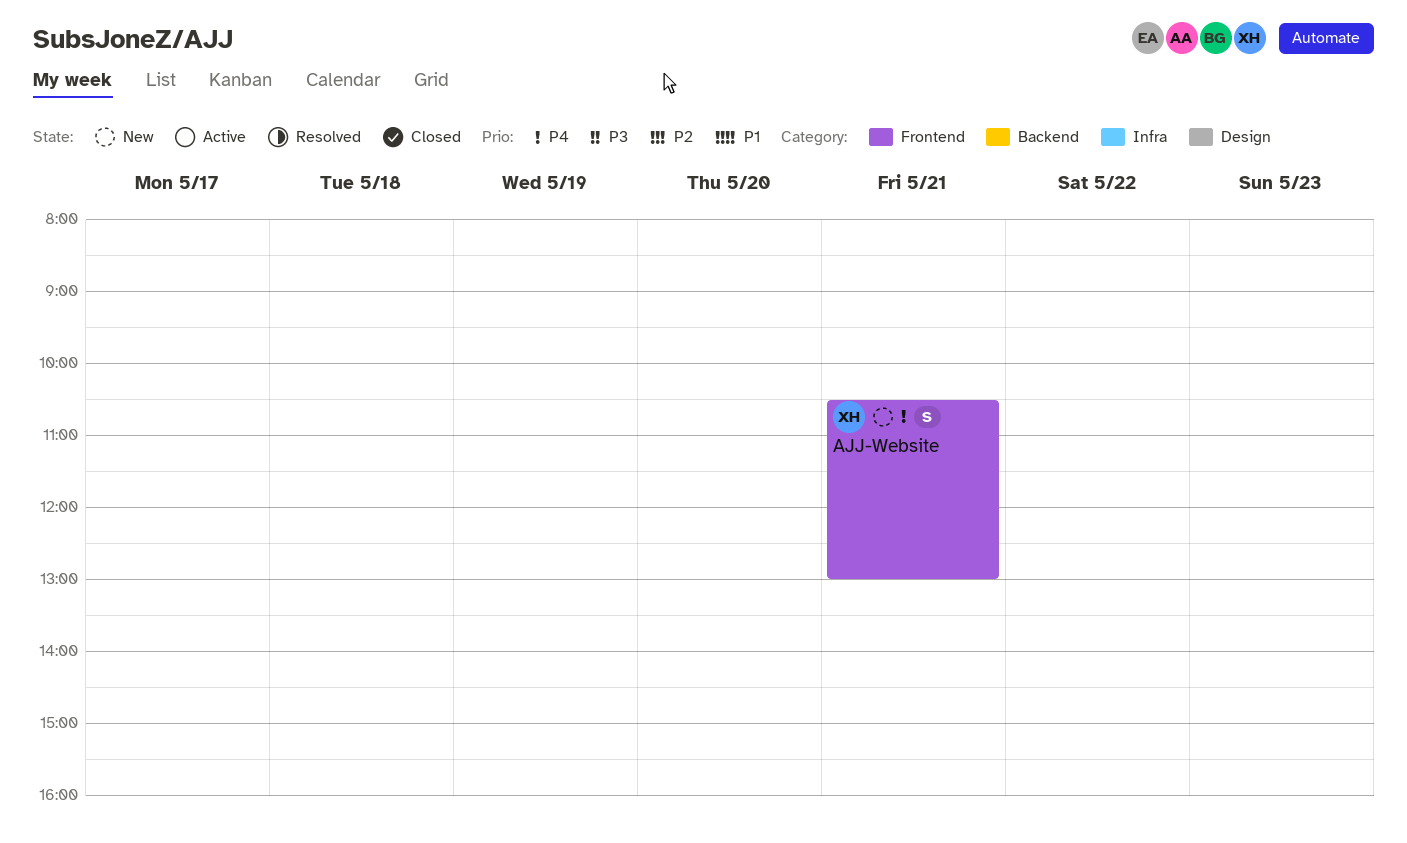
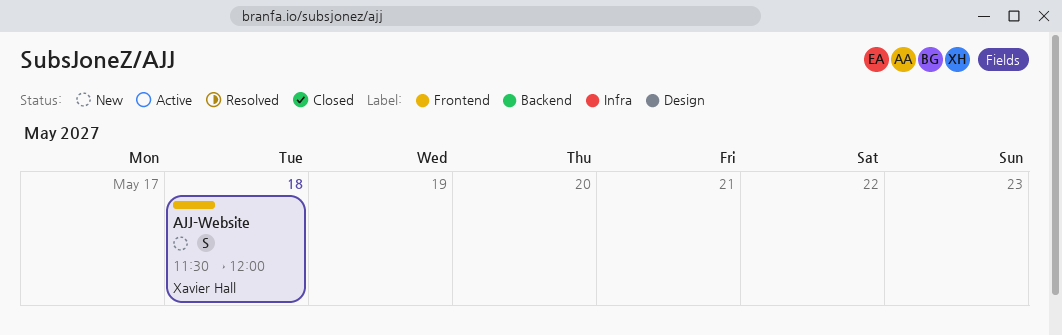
AJJ-Website, day: May 21 -> May 18
AJJ-Website, begins: 10:30 -> 11:30
AJJ-Website, ends: 13:00 -> 12:00

